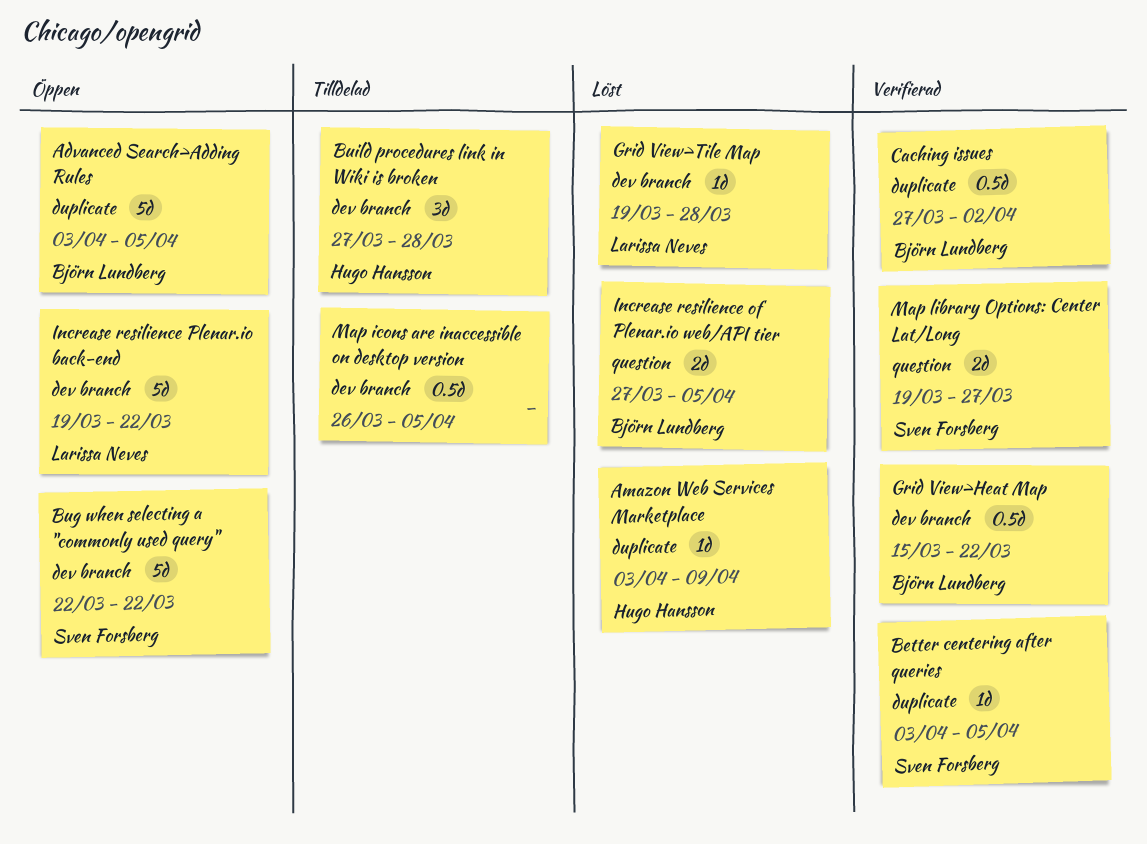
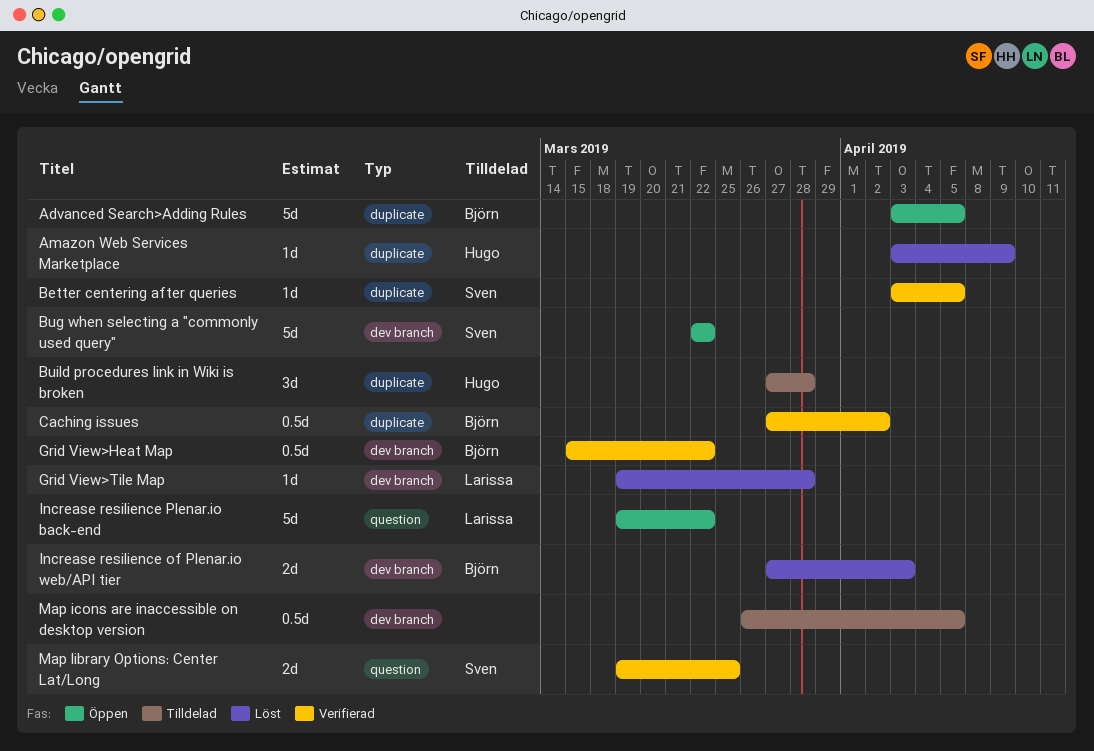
Build procedures link in Wiki is broken, label: dev branch -> duplicate
Increase resilience of Plenar.io web/API tier, label: question -> dev branch
Increase resilience of Plenar.io web/API tier, due: Apr 5 -> Apr 3
Increase resilience Plenar.io back-end, label: dev branch -> question
Map library Options: Center Lat/Long, due: Mar 27 -> Mar 25

